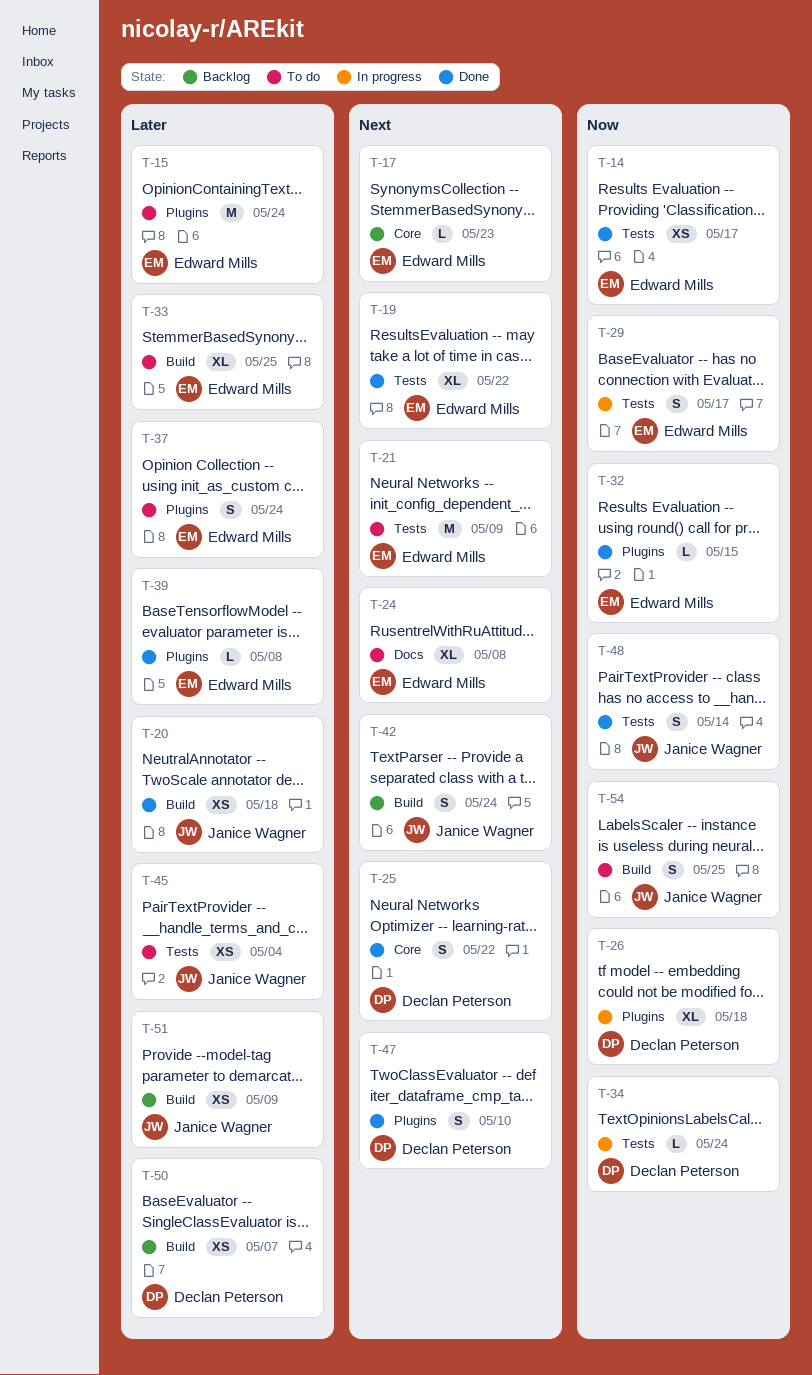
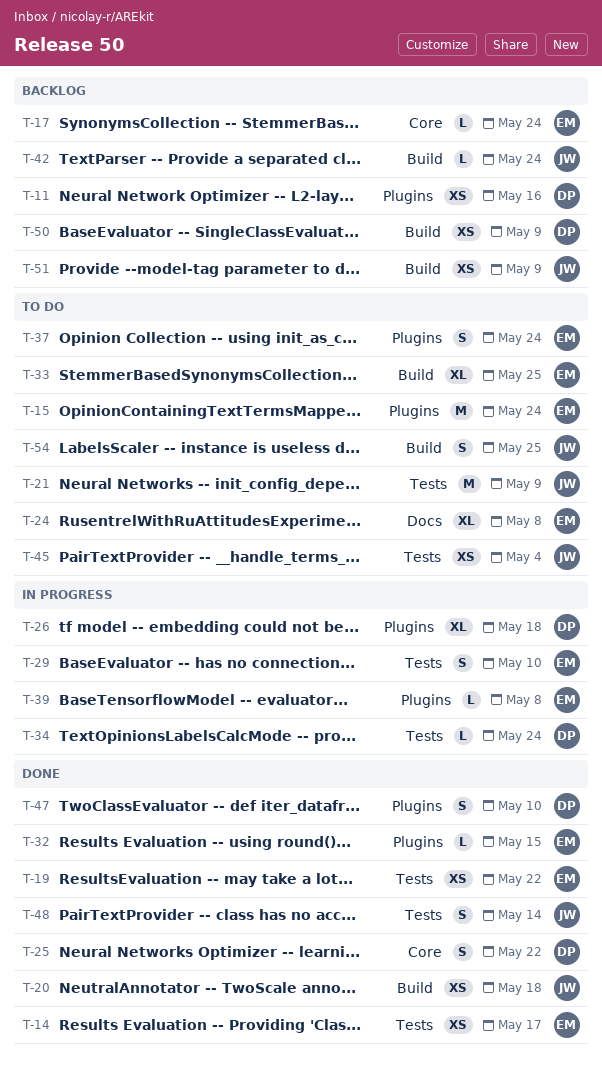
T-11: none -> present
T-17, due: May 23 -> May 24
T-19, estimate: XL -> XS
T-21, owner: Edward Mills -> Janice Wagner
T-29, due: May 17 -> May 10
T-39, status: Done -> In progress
T-42, estimate: S -> L
T-50, due: May 7 -> May 9

